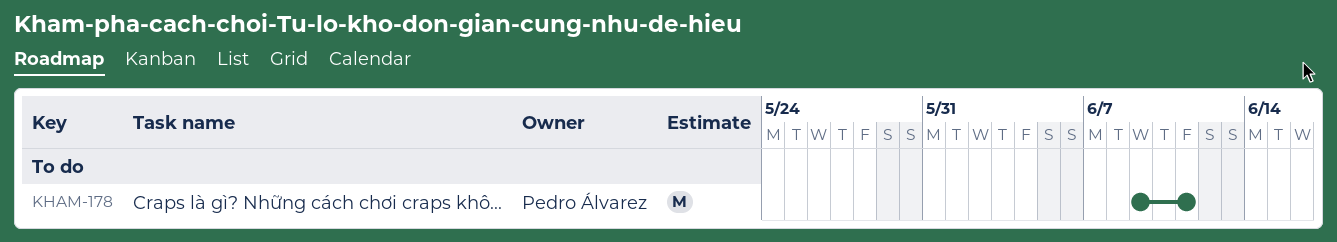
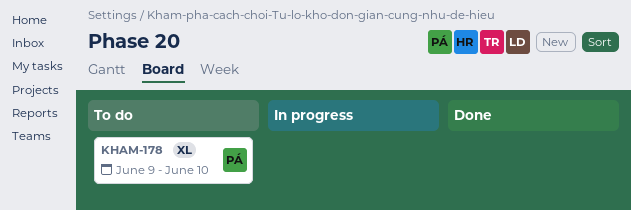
KHAM-178, estimate: M -> XL
KHAM-178, due: Jun 11 -> Jun 10

